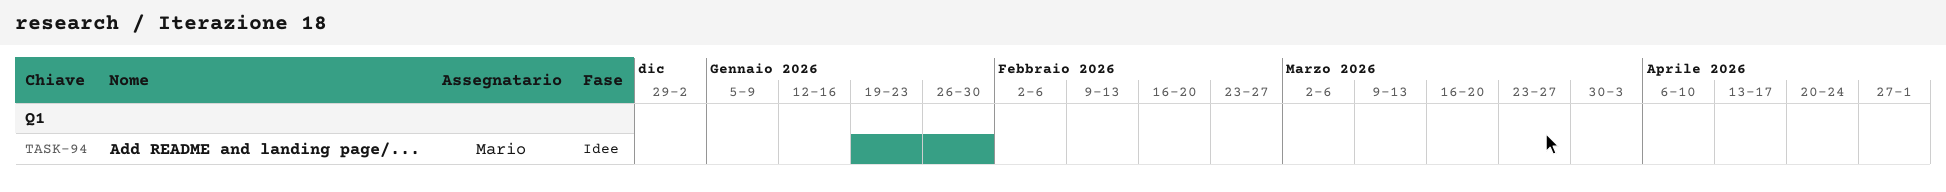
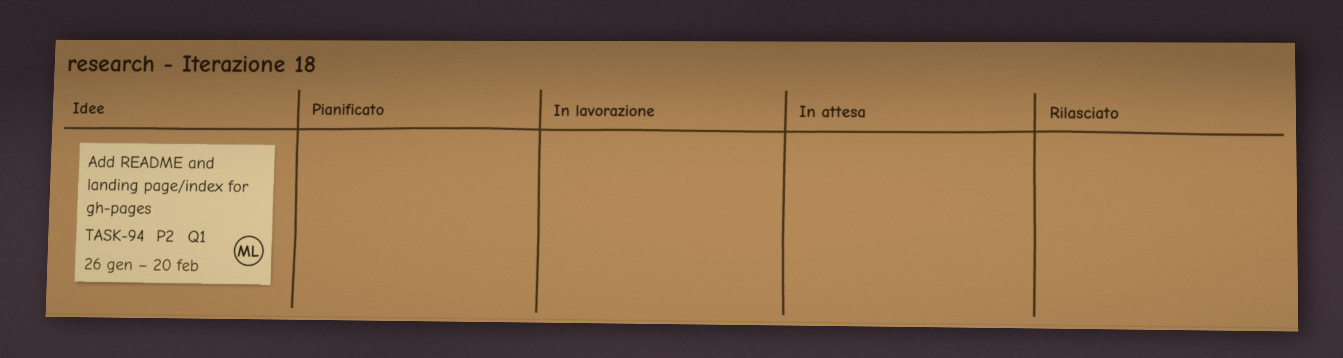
TASK-94, start: Jan 19 -> Jan 26
TASK-94, due: Jan 30 -> Feb 20

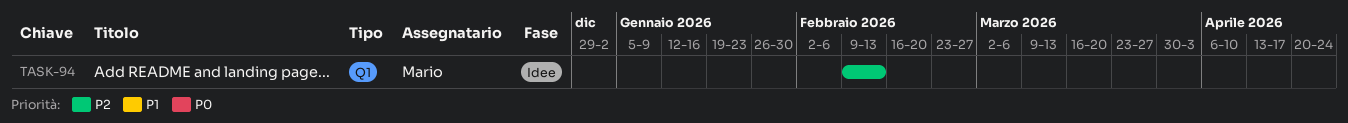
TASK-94, start: Jan 26 -> Feb 9
TASK-94, due: Feb 20 -> Feb 13

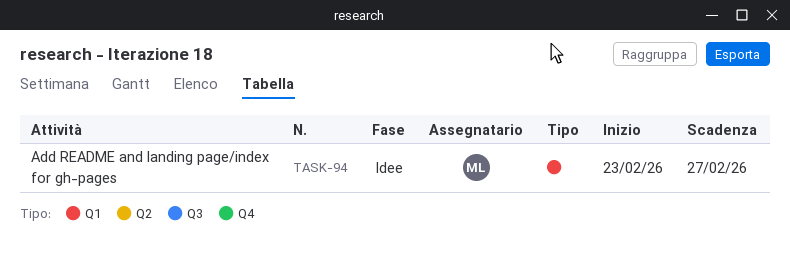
TASK-94, start: Feb 9 -> Feb 23
TASK-94, due: Feb 13 -> Feb 27

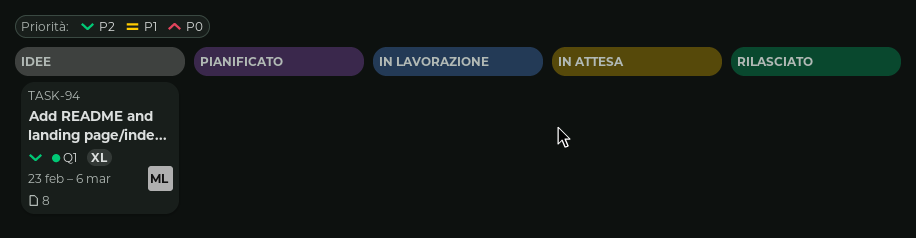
TASK-94, due: Feb 27 -> Mar 6

